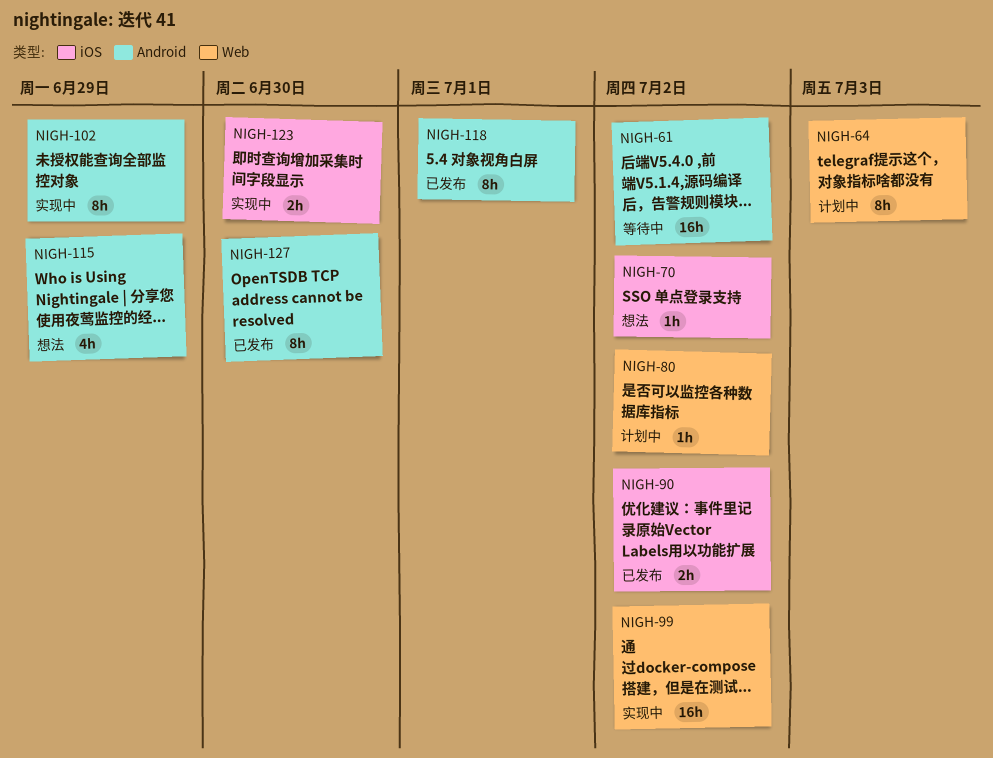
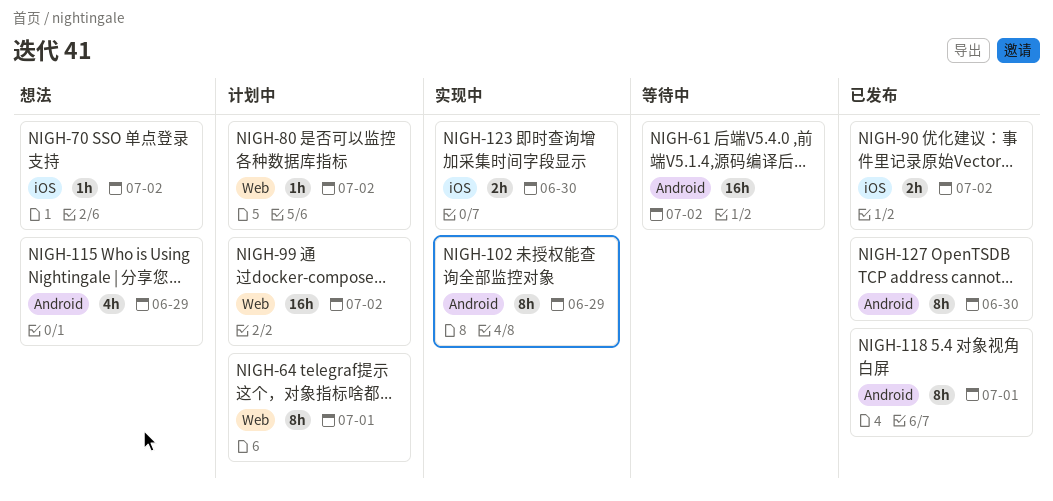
NIGH-64, due: Jul 3 -> Jul 1
NIGH-99, status: 实现中 -> 计划中

